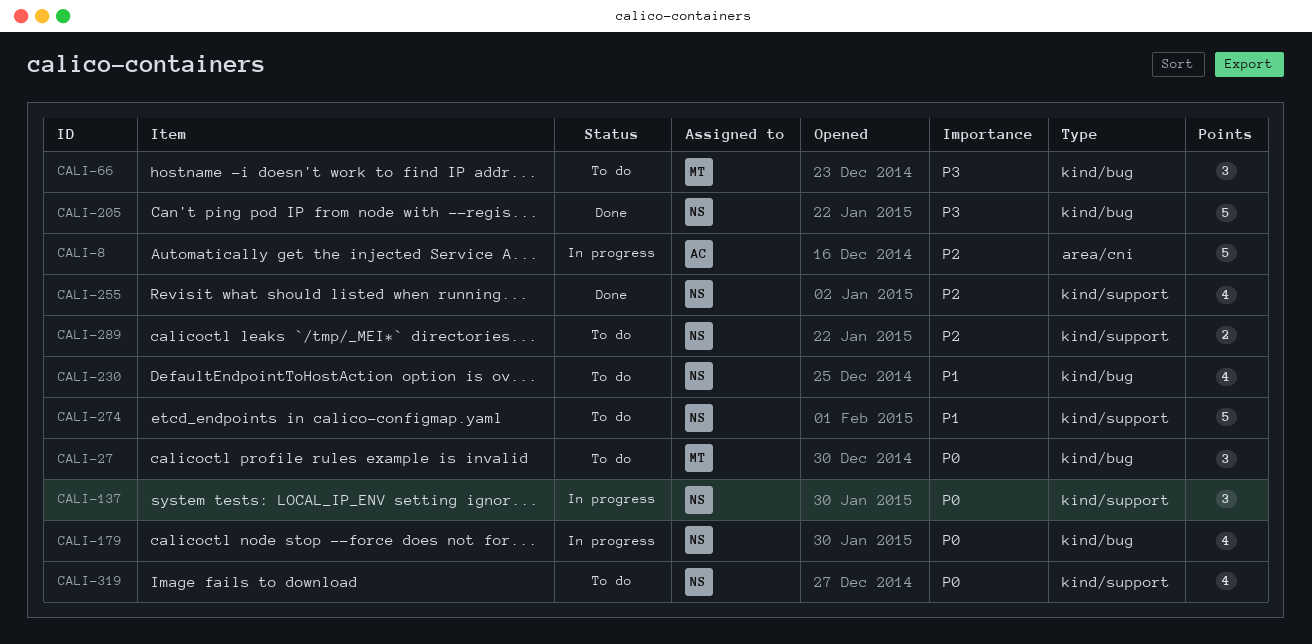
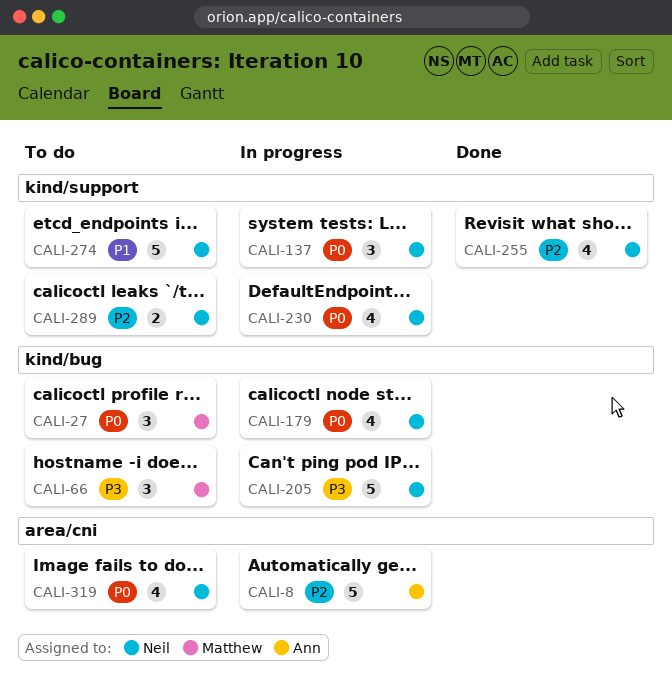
CALI-205, status: Done -> In progress
CALI-230, status: To do -> In progress
CALI-230, priority: P1 -> P0
CALI-230, label: kind/bug -> kind/support
CALI-319, label: kind/support -> area/cni

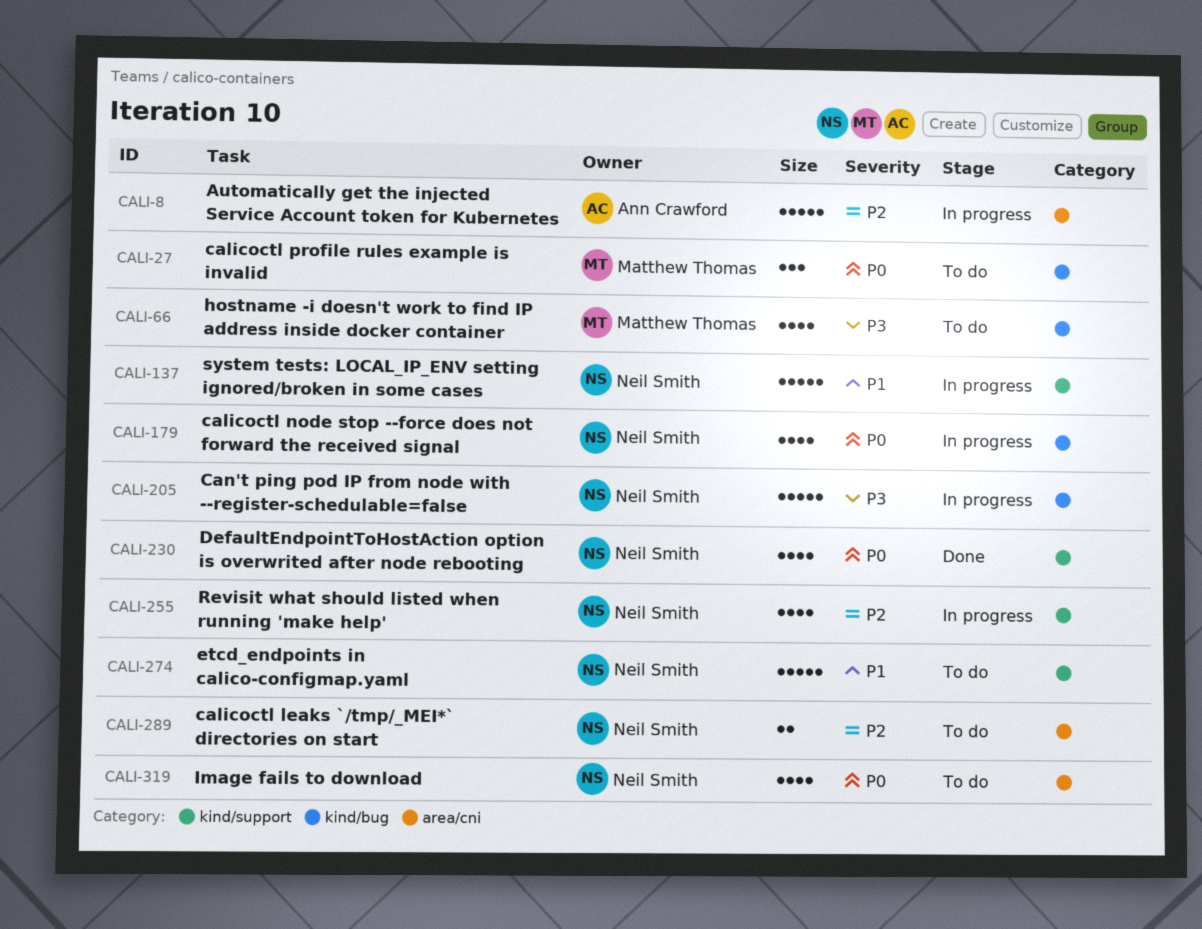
CALI-66, estimate: 3 -> 4
CALI-137, priority: P0 -> P1
CALI-137, estimate: 3 -> 5
CALI-230, status: In progress -> Done
CALI-255, status: Done -> In progress
CALI-289, label: kind/support -> area/cni

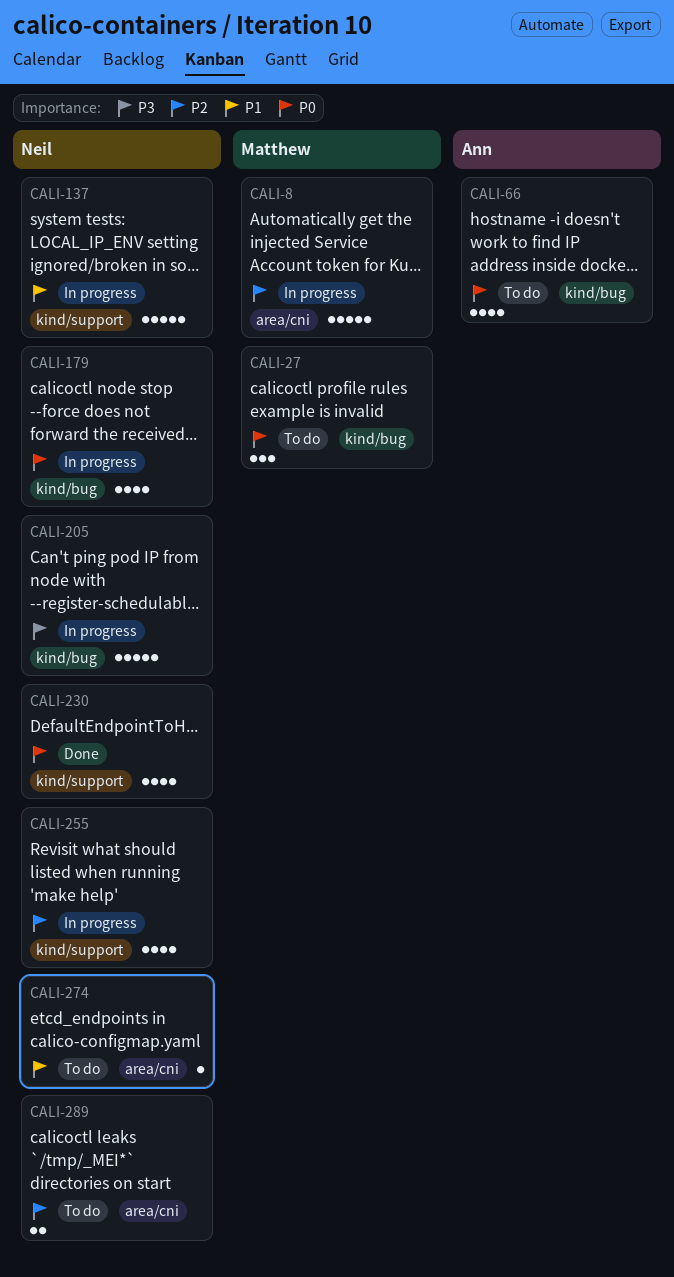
CALI-8, owner: Ann Crawford -> Matthew Thomas
CALI-66, owner: Matthew Thomas -> Ann Crawford
CALI-66, priority: P3 -> P0
CALI-274, label: kind/support -> area/cni
CALI-274, estimate: 5 -> 1
CALI-319: present -> none

